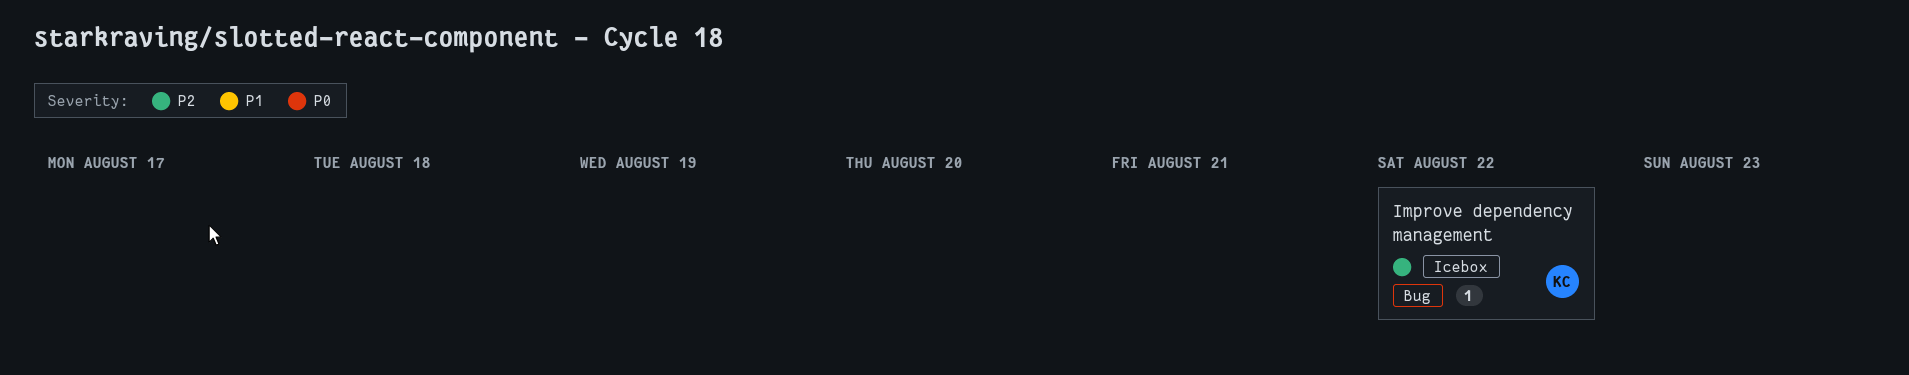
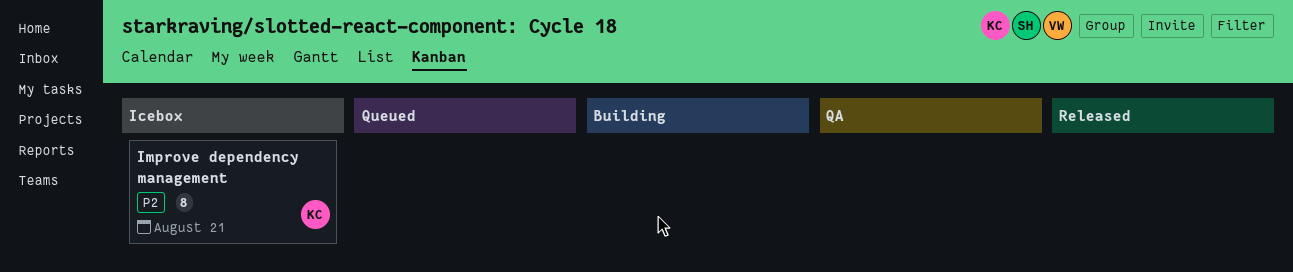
Improve dependency management, estimate: 1 -> 8
Improve dependency management, due: Aug 22 -> Aug 21

